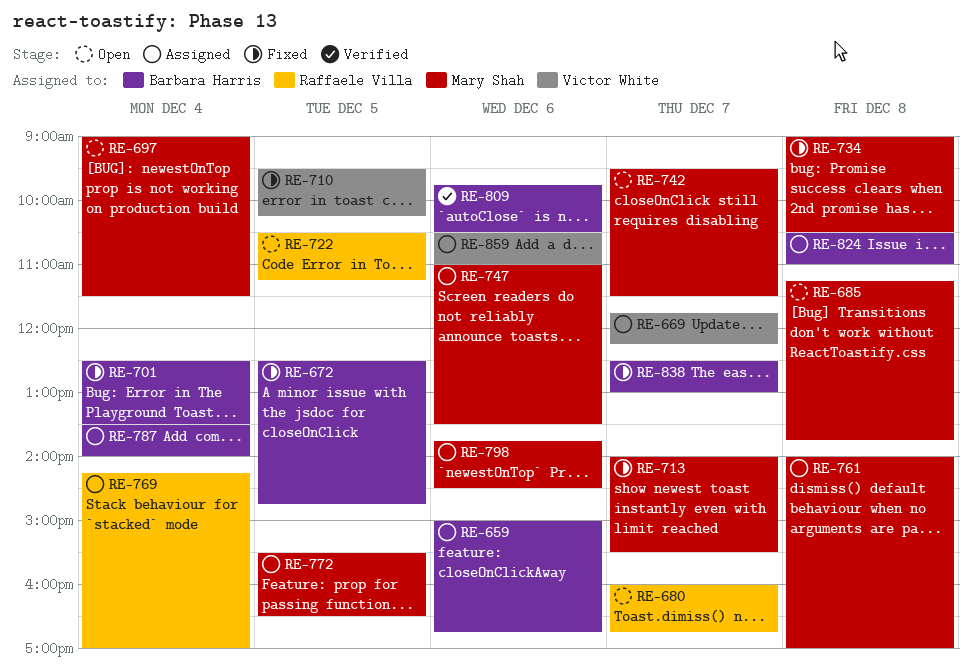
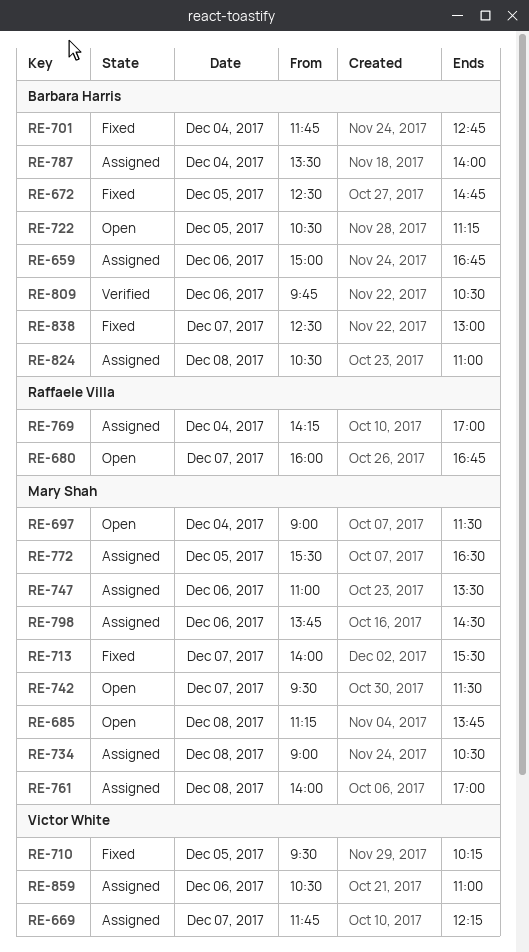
RE-701, begins: 12:30 -> 11:45
RE-701, ends: 13:30 -> 12:45
RE-722, owner: Raffaele Villa -> Barbara Harris
RE-734, status: Fixed -> Assigned

